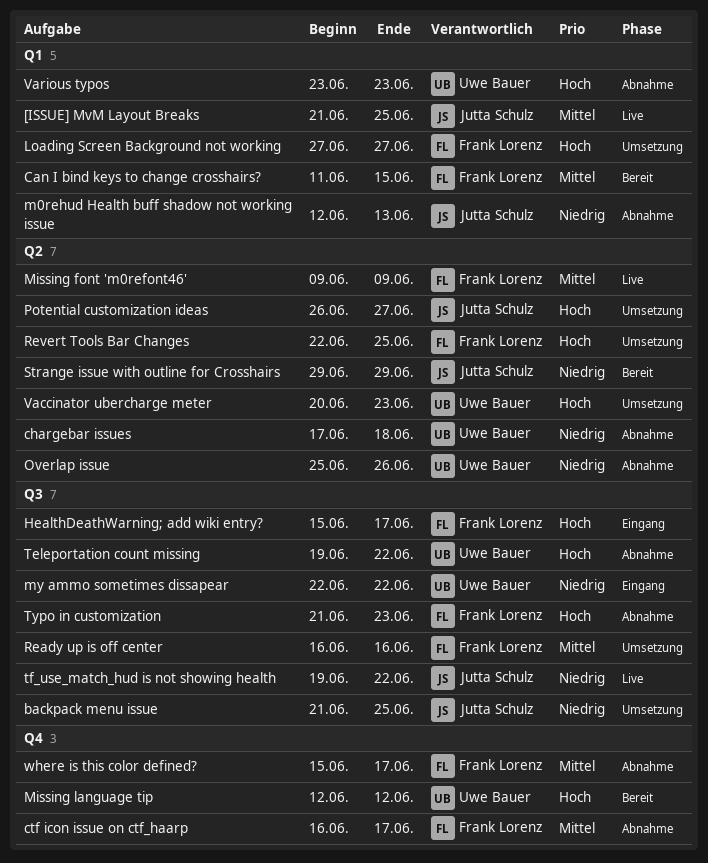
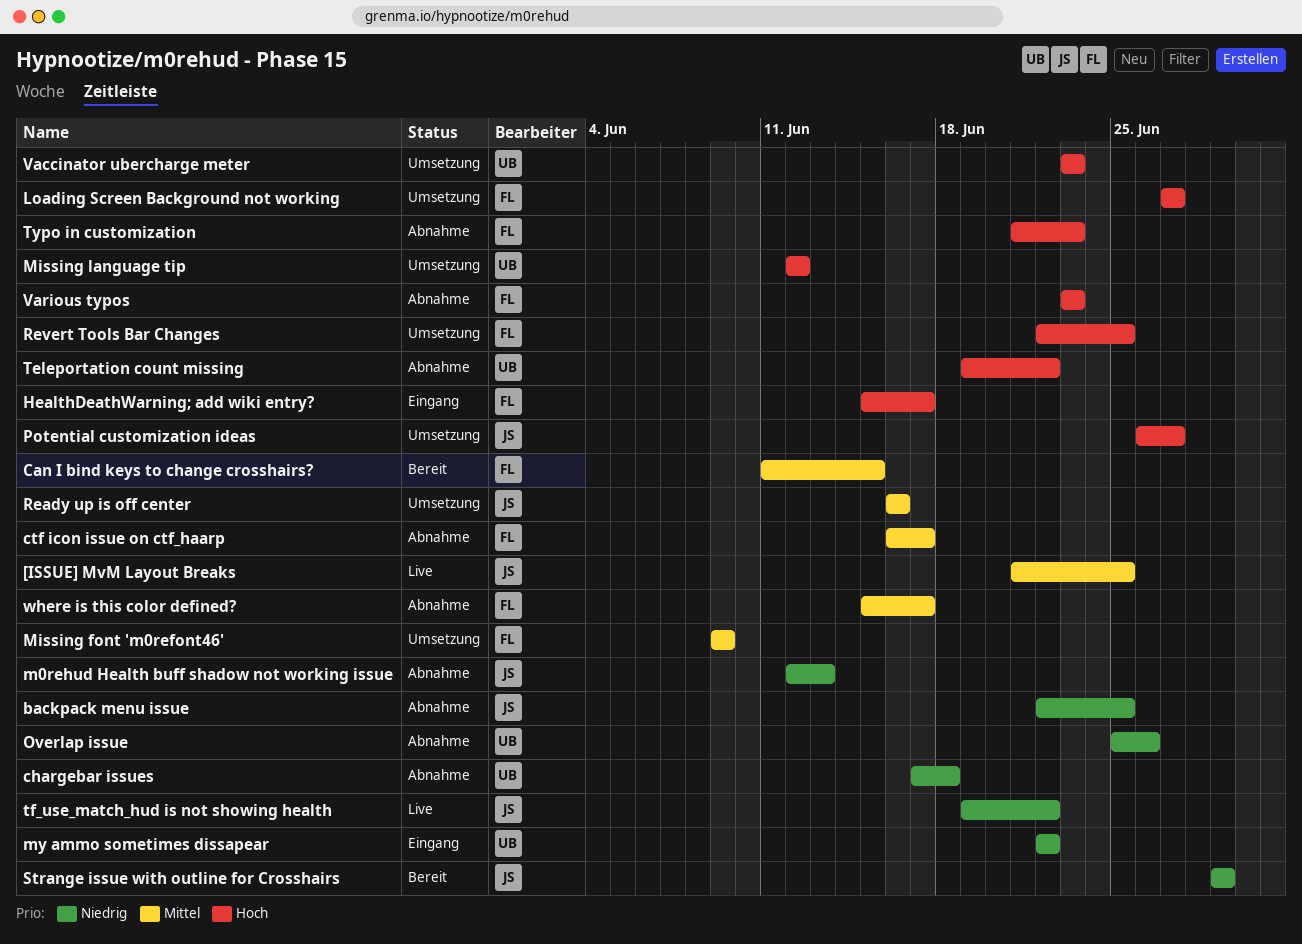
backpack menu issue, status: Umsetzung -> Abnahme
backpack menu issue, start: Jun 21 -> Jun 22
Missing font 'm0refont46', status: Live -> Umsetzung
Missing language tip, status: Bereit -> Umsetzung
Ready up is off center, owner: Frank Lorenz -> Jutta Schulz
Vaccinator ubercharge meter, start: Jun 20 -> Jun 23
Various typos, owner: Uwe Bauer -> Frank Lorenz

